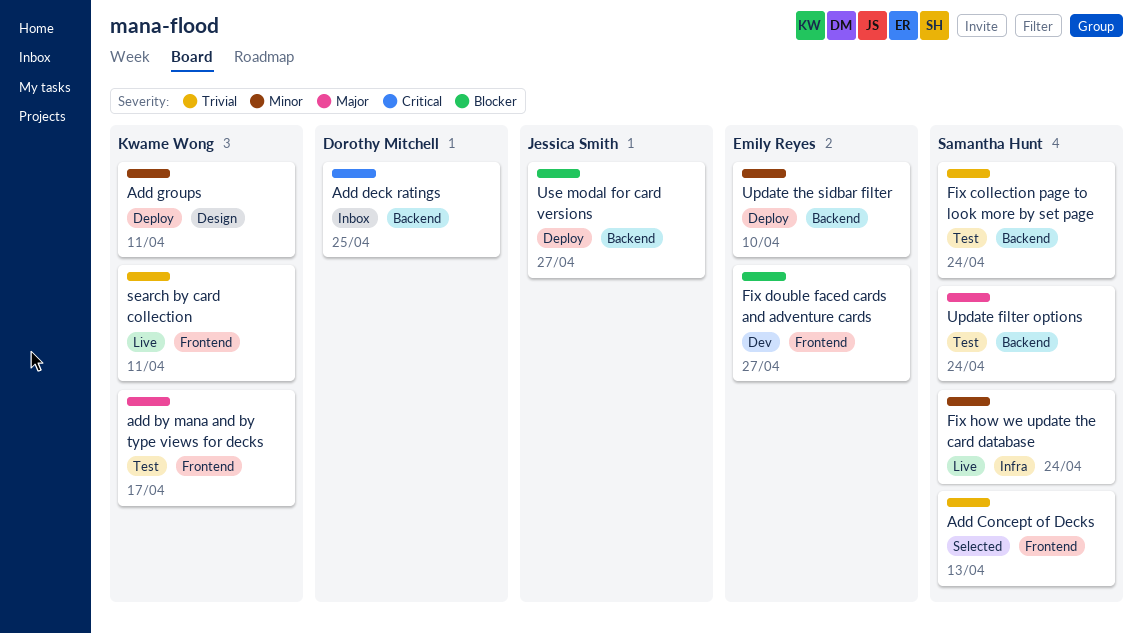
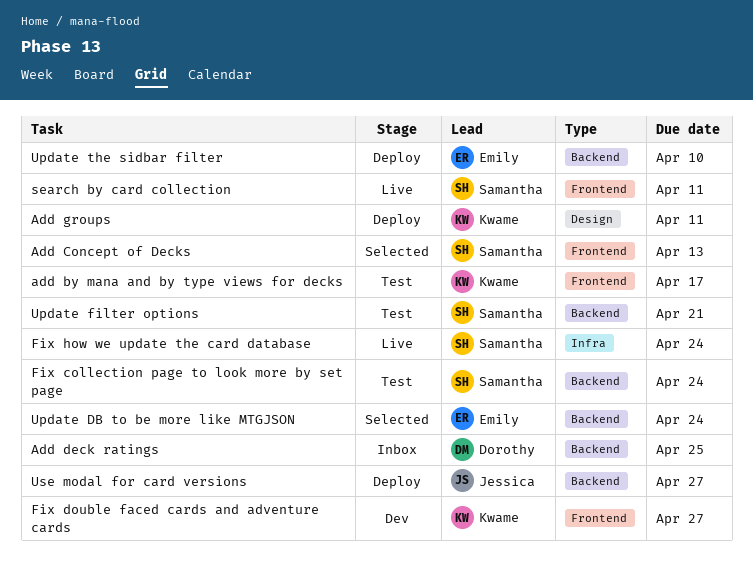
Fix double faced cards and adventure cards, owner: Emily Reyes -> Kwame Wong
search by card collection, owner: Kwame Wong -> Samantha Hunt
Update DB to be more like MTGJSON: none -> present
Update filter options, due: Apr 24 -> Apr 21

